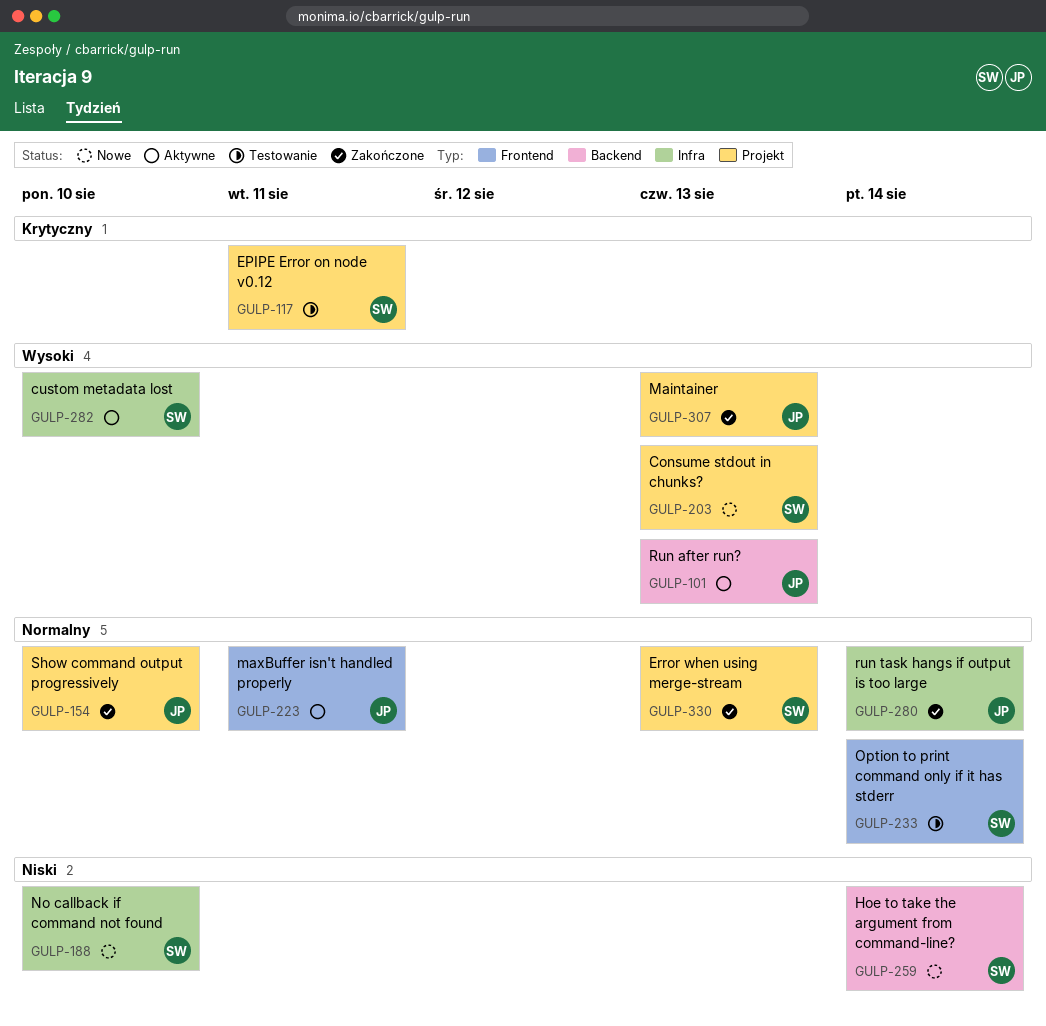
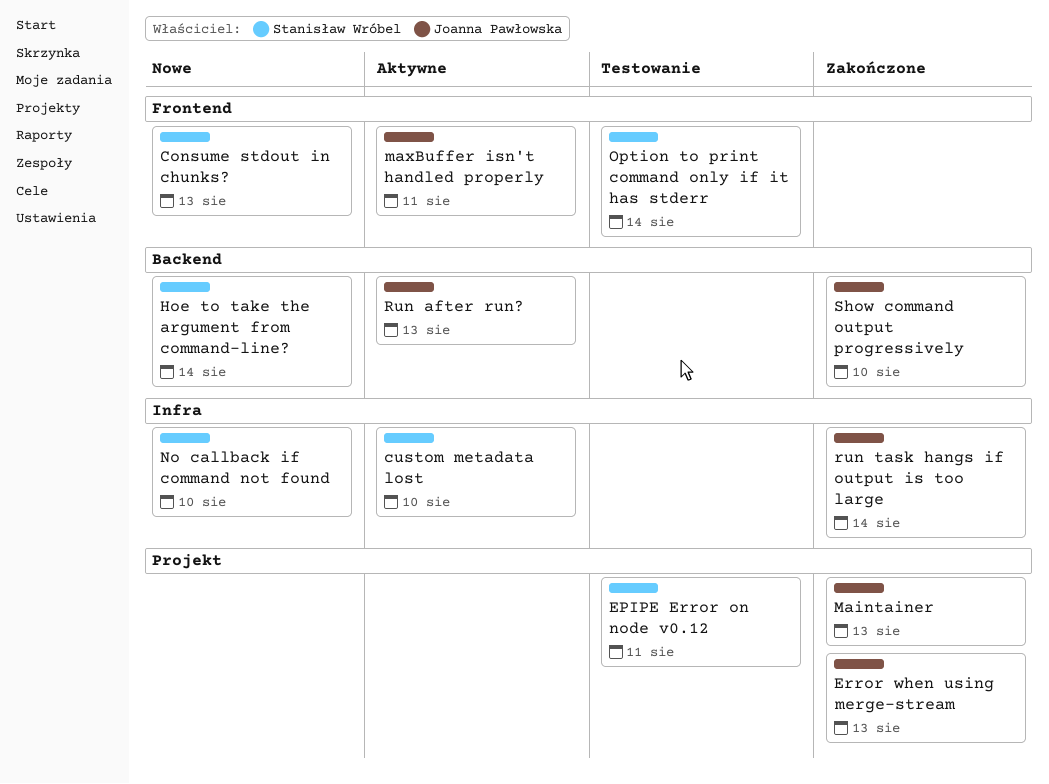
Consume stdout in chunks?, label: Projekt -> Frontend
Error when using merge-stream, owner: Stanisław Wróbel -> Joanna Pawłowska
Show command output progressively, label: Projekt -> Backend

